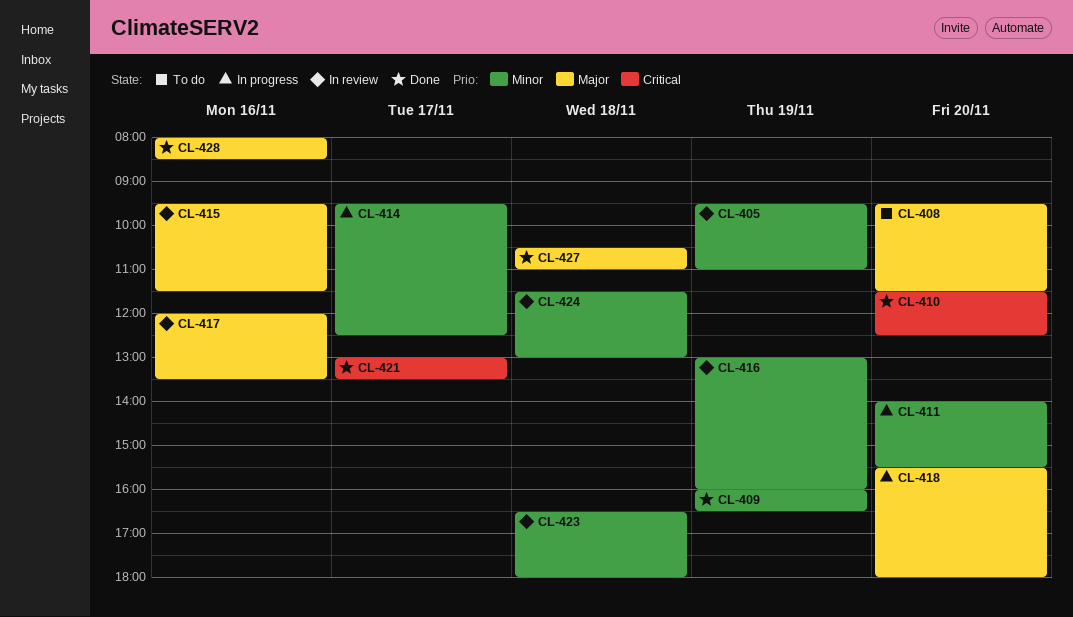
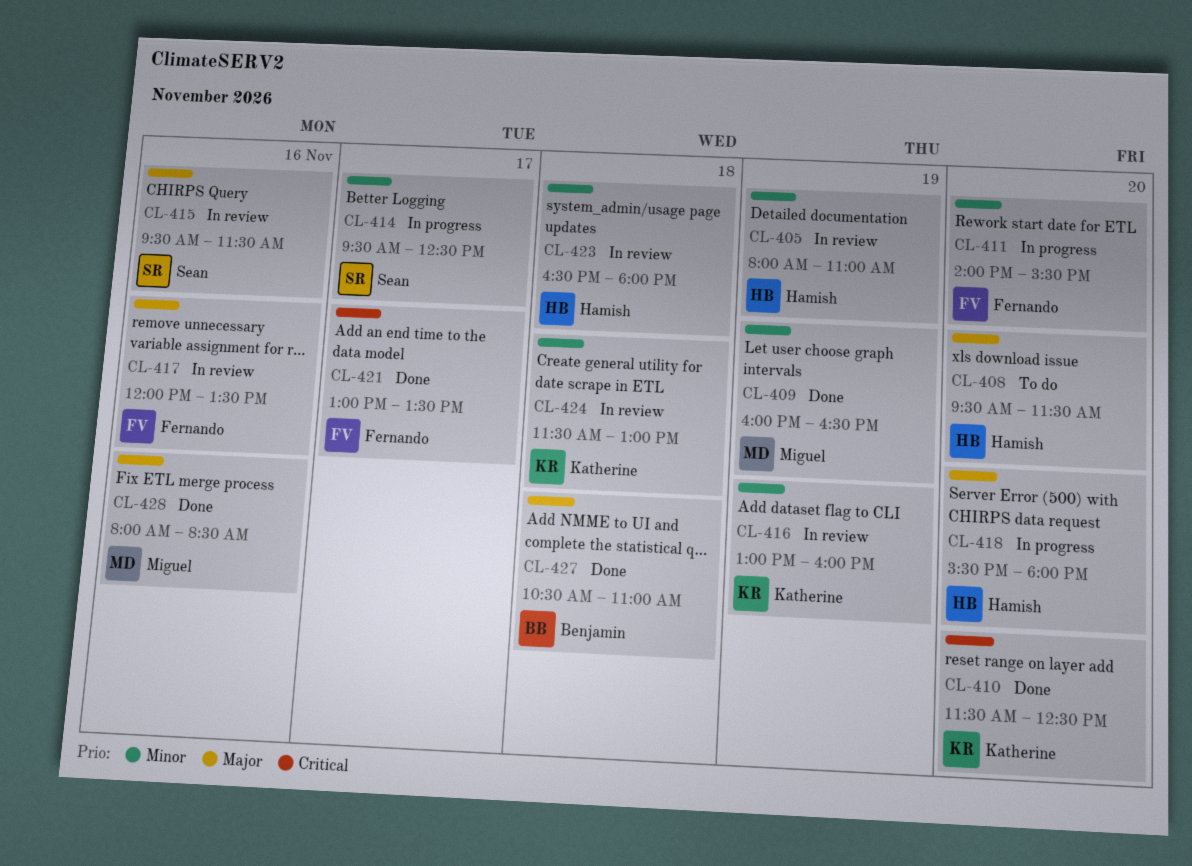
CL-405, begins: 09:30 -> 08:00

